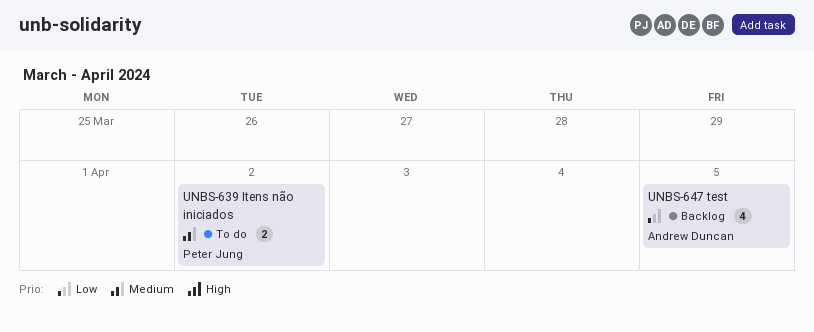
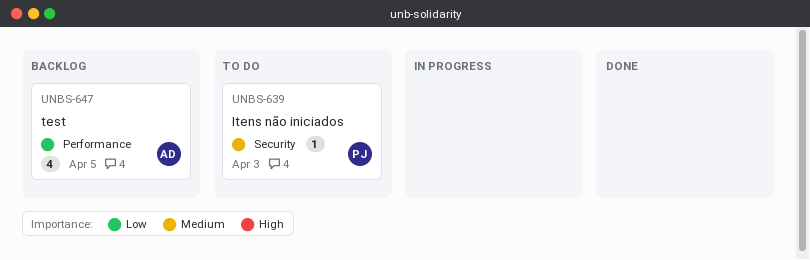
UNBS-639, estimate: 2 -> 1
UNBS-639, due: Apr 2 -> Apr 3

